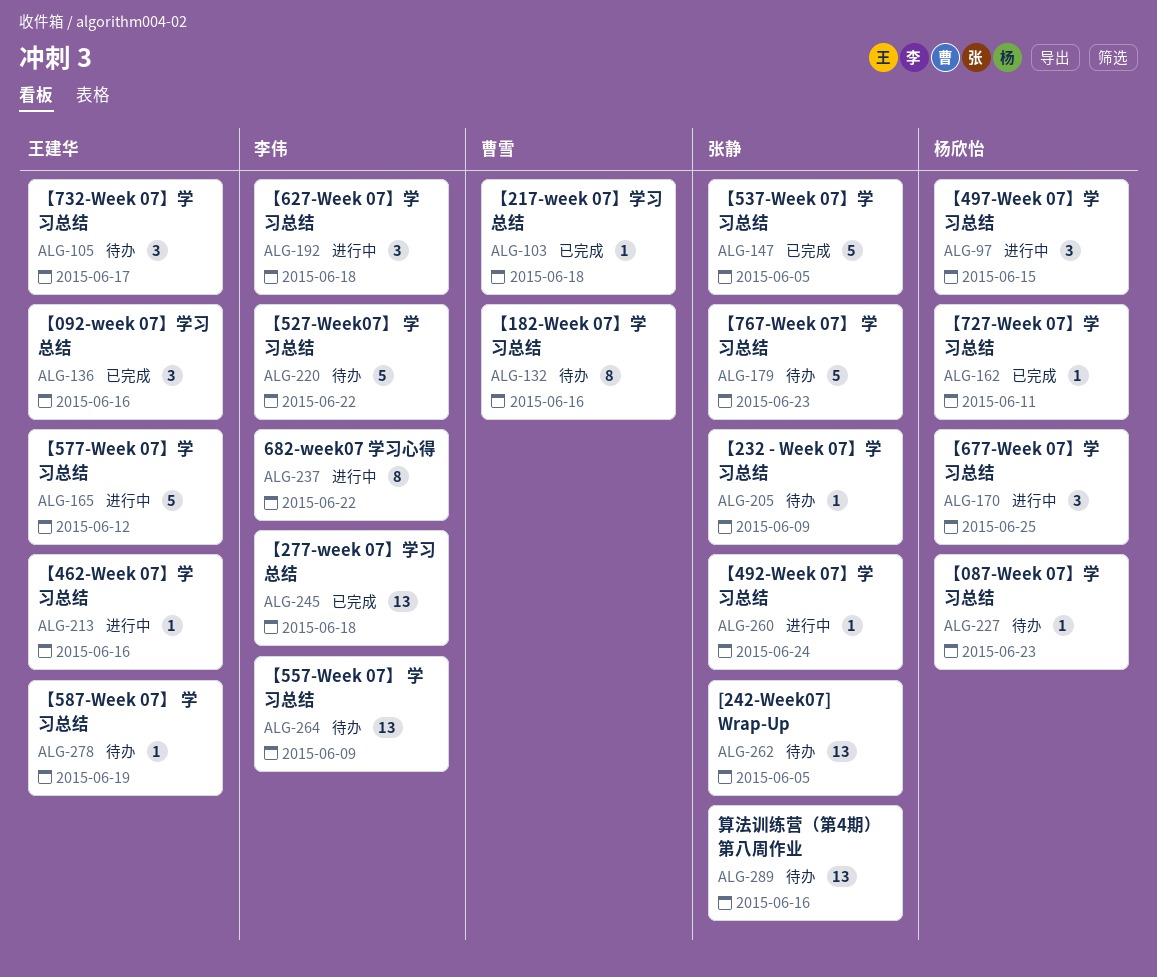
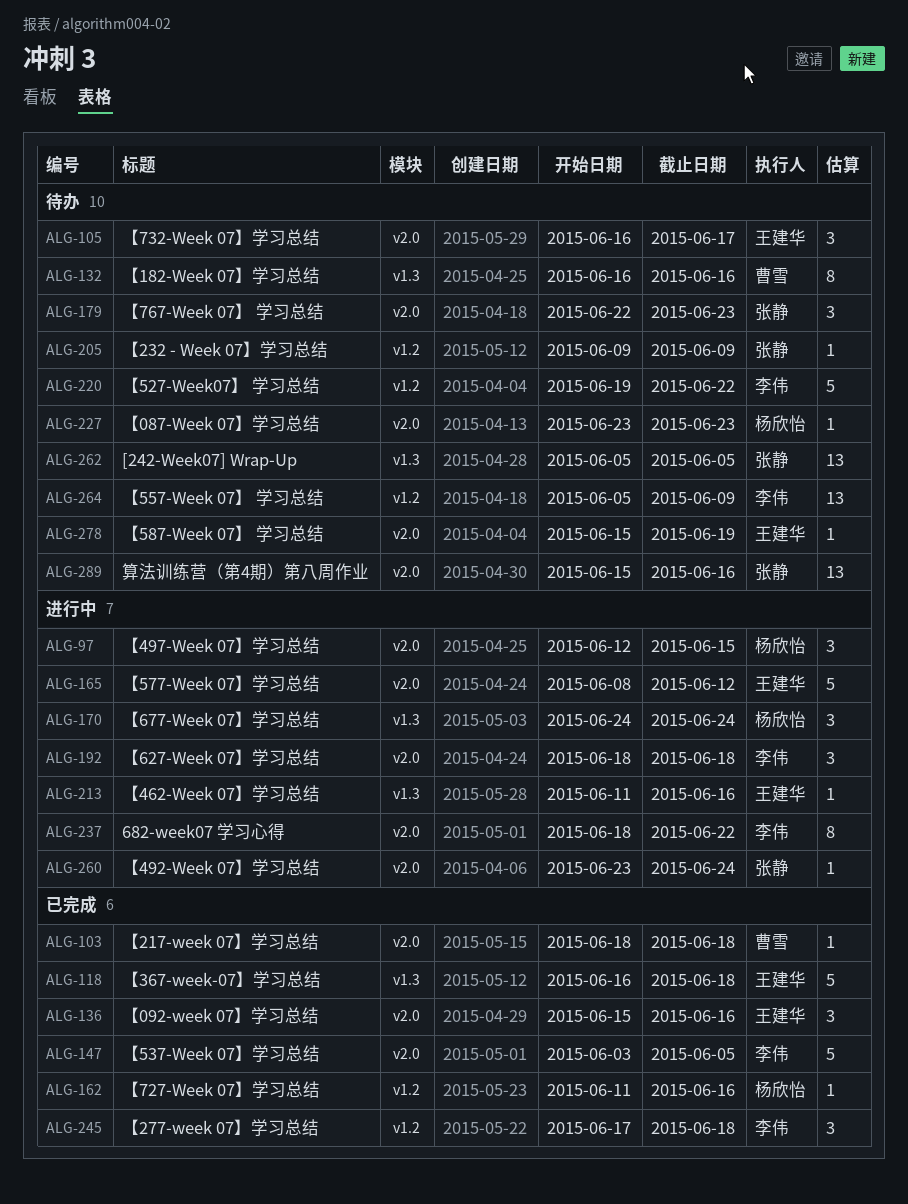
ALG-118: none -> present
ALG-147, owner: 张静 -> 李伟
ALG-162, due: Jun 11 -> Jun 16
ALG-170, due: Jun 25 -> Jun 24
ALG-179, estimate: 5 -> 3
ALG-245, estimate: 13 -> 3

